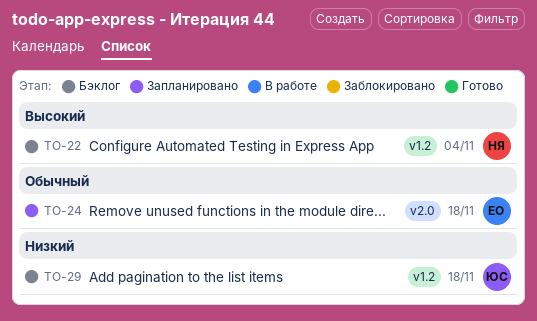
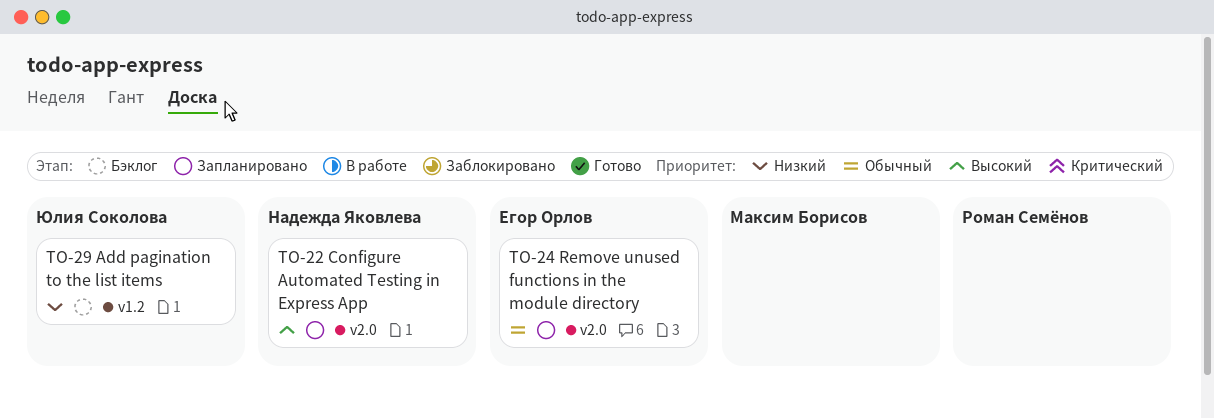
TO-22, status: Бэклог -> Запланировано
TO-22, label: v1.2 -> v2.0

